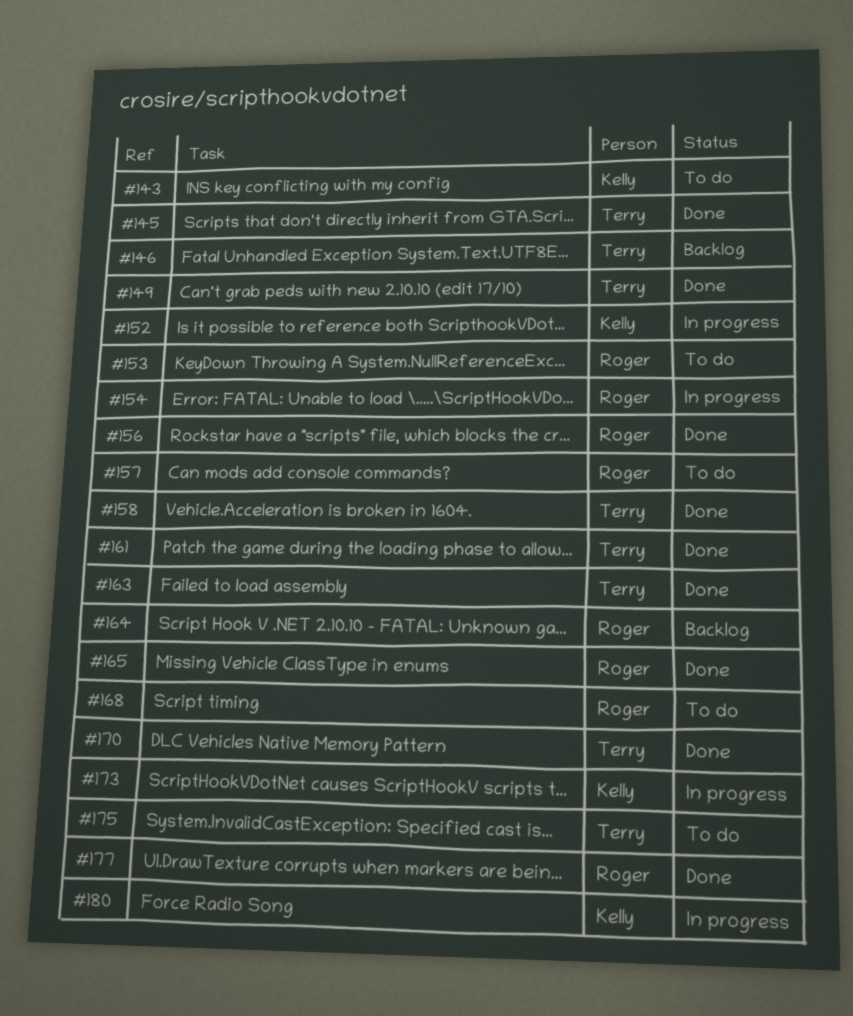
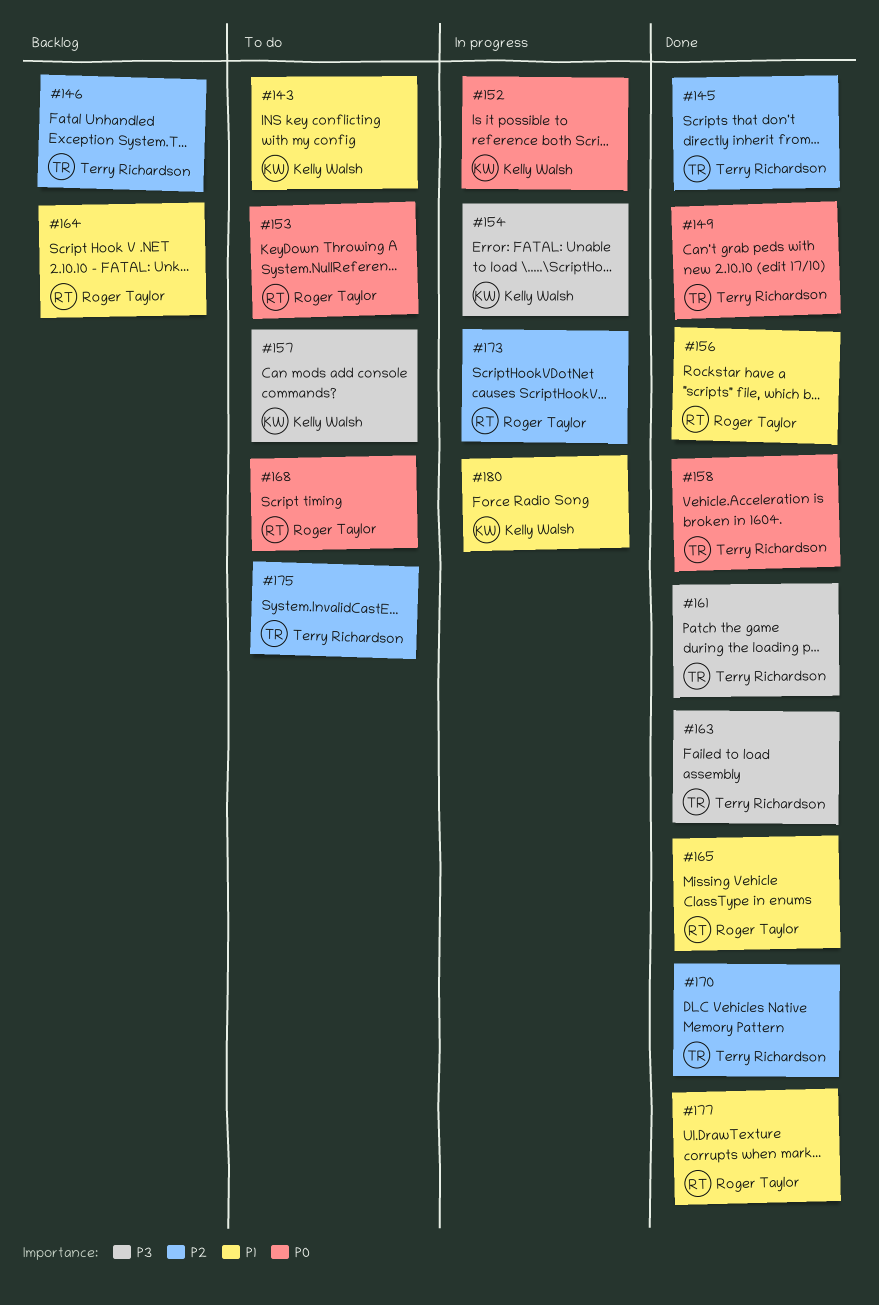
#154, owner: Roger Taylor -> Kelly Walsh
#157, owner: Roger Taylor -> Kelly Walsh
#173, owner: Kelly Walsh -> Roger Taylor

